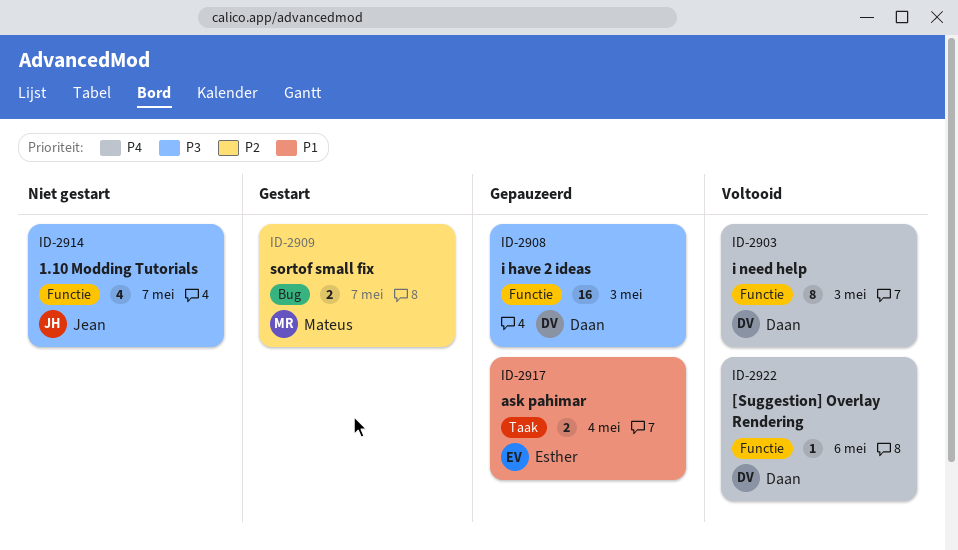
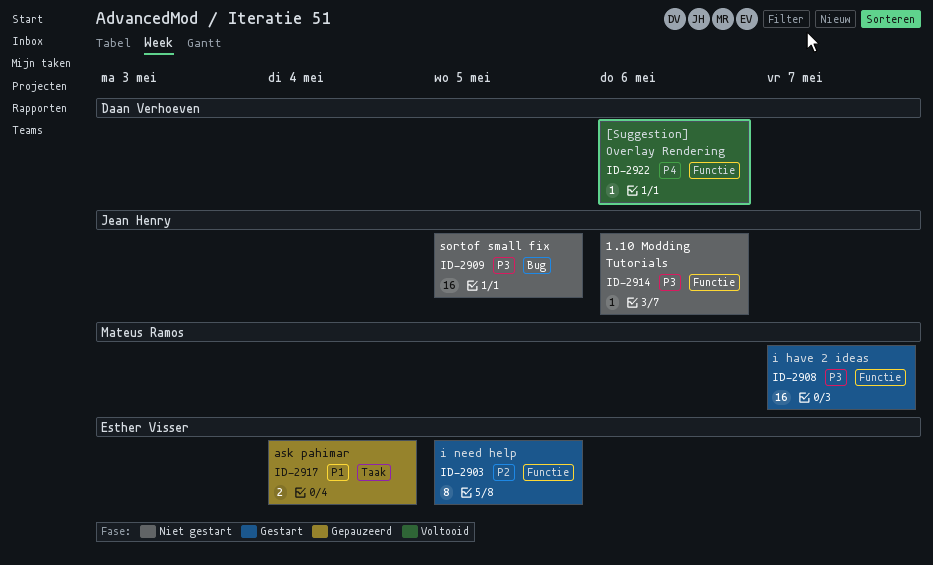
ID-2903, status: Voltooid -> Gestart
ID-2903, owner: Daan Verhoeven -> Esther Visser
ID-2903, priority: P4 -> P2
ID-2903, due: May 3 -> May 5
ID-2908, status: Gepauzeerd -> Gestart
ID-2908, owner: Daan Verhoeven -> Mateus Ramos
ID-2908, due: May 3 -> May 7
ID-2909, status: Gestart -> Niet gestart
ID-2909, owner: Mateus Ramos -> Jean Henry
ID-2909, priority: P2 -> P3
ID-2909, estimate: 2 -> 16
ID-2909, due: May 7 -> May 5
ID-2914, estimate: 4 -> 1
ID-2914, due: May 7 -> May 6

